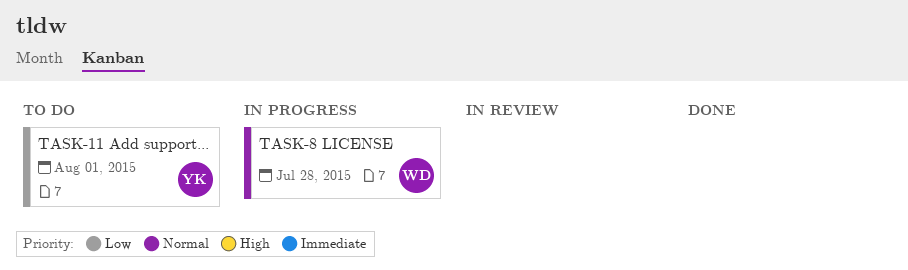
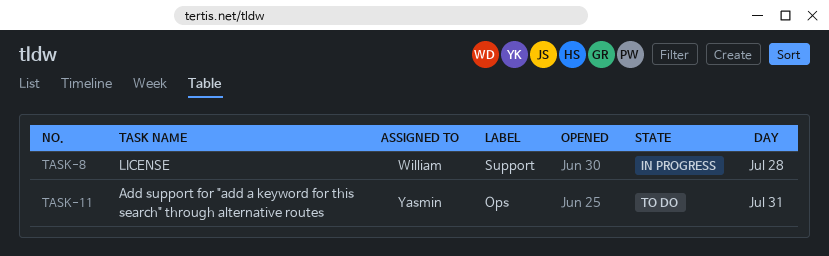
TASK-11, day: Aug 1 -> Jul 31

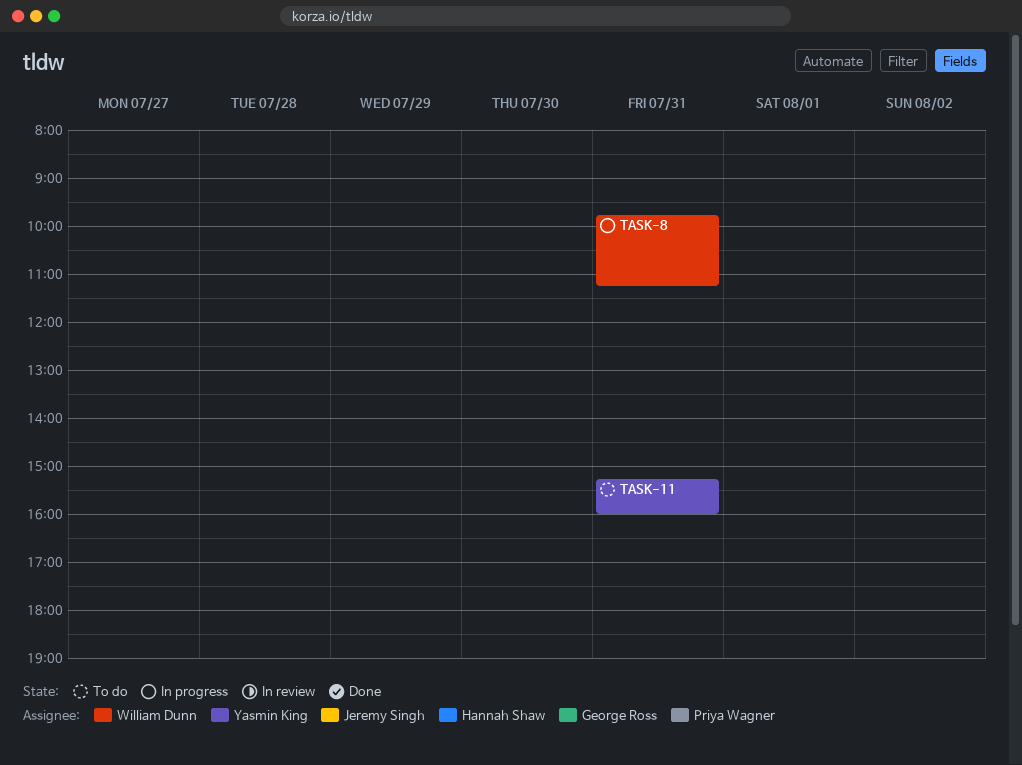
TASK-8, day: Jul 28 -> Jul 31

